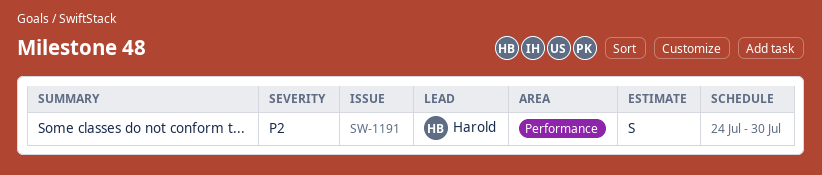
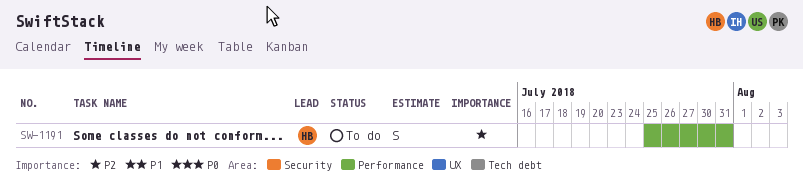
SW-1191, start: Jul 24 -> Jul 25
SW-1191, due: Jul 30 -> Jul 31

